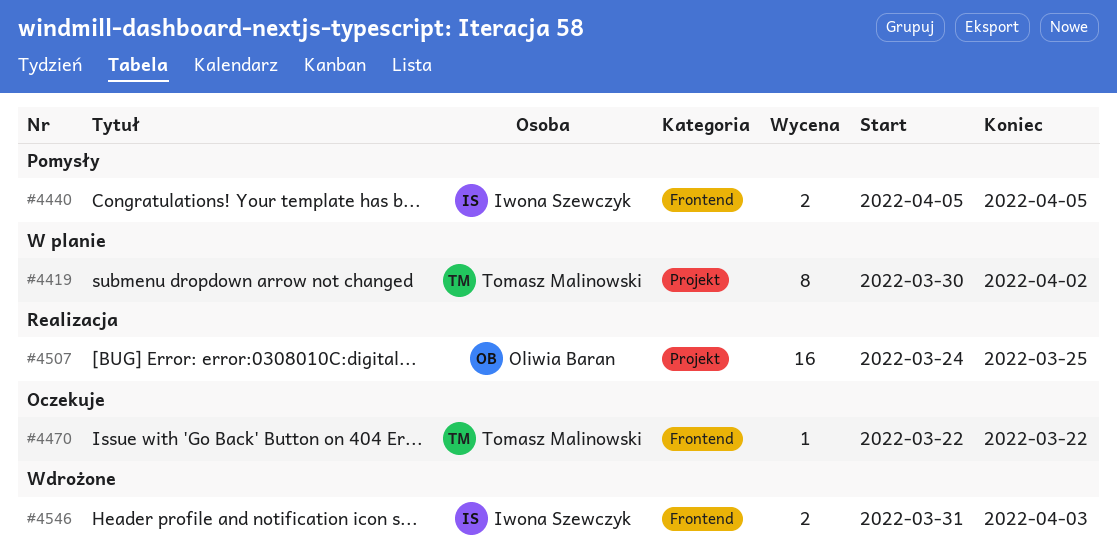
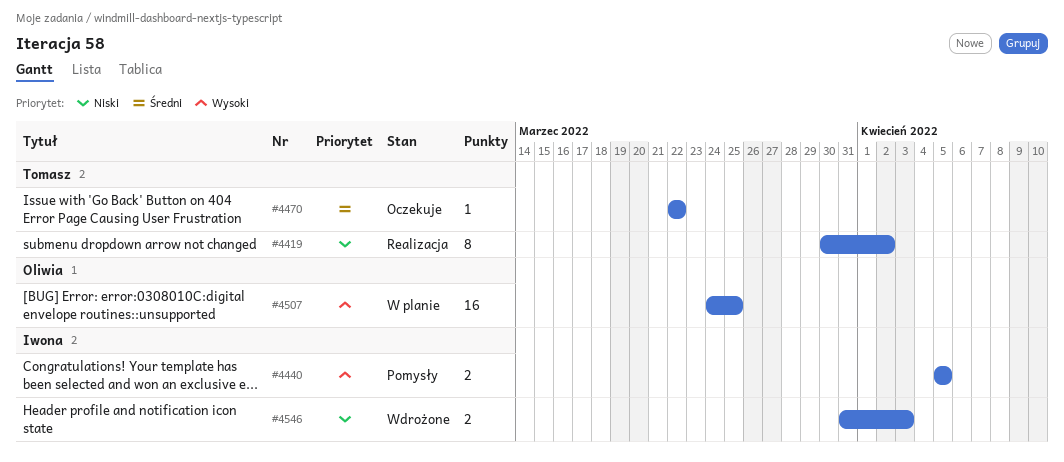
#4419, status: W planie -> Realizacja
#4507, status: Realizacja -> W planie

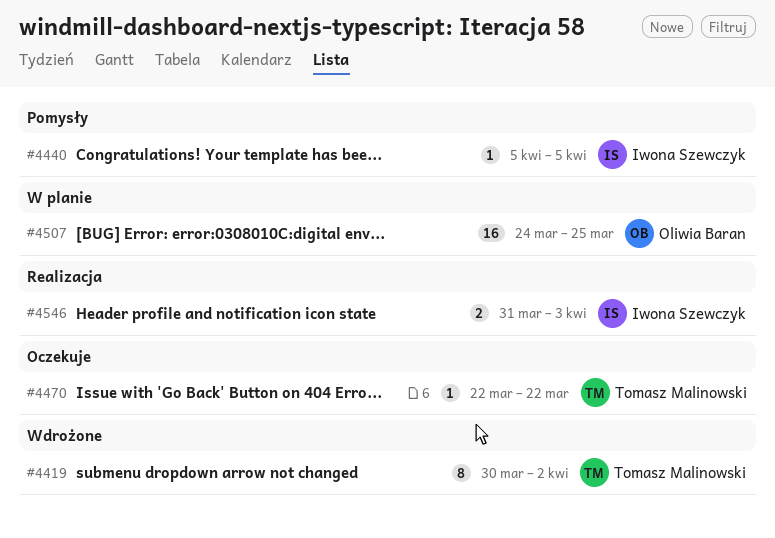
#4419, status: Realizacja -> Wdrożone
#4440, estimate: 2 -> 1
#4546, status: Wdrożone -> Realizacja

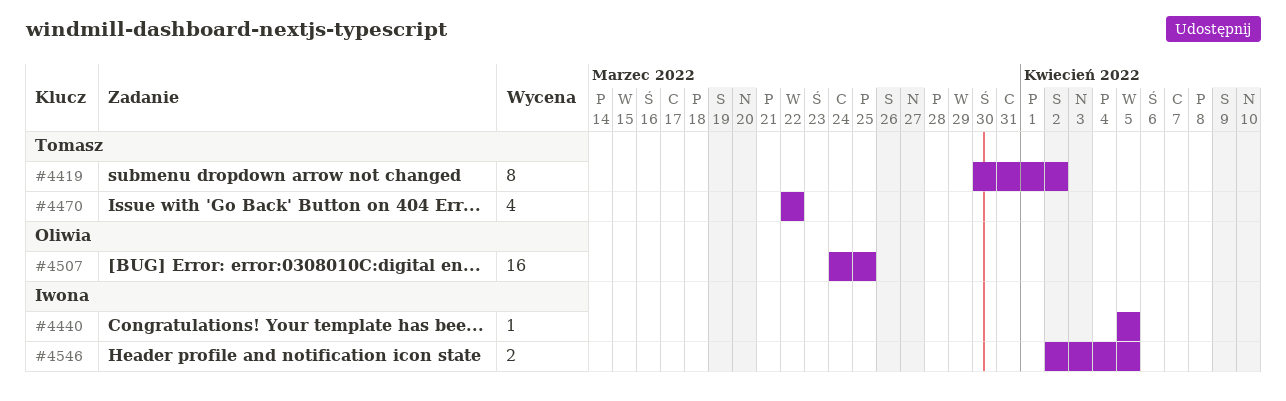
#4470, estimate: 1 -> 4
#4546, start: Mar 31 -> Apr 2
#4546, due: Apr 3 -> Apr 5

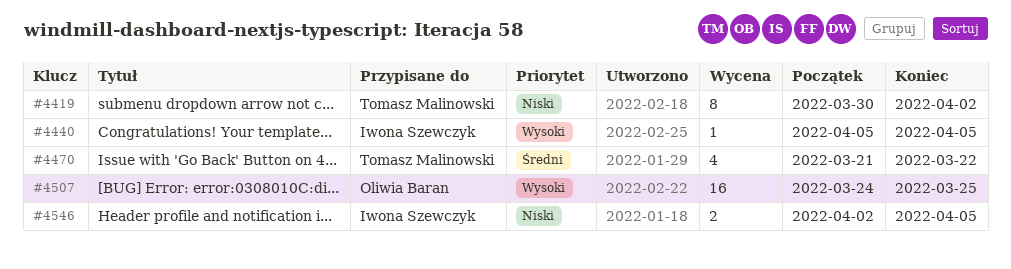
#4470, start: Mar 22 -> Mar 21

